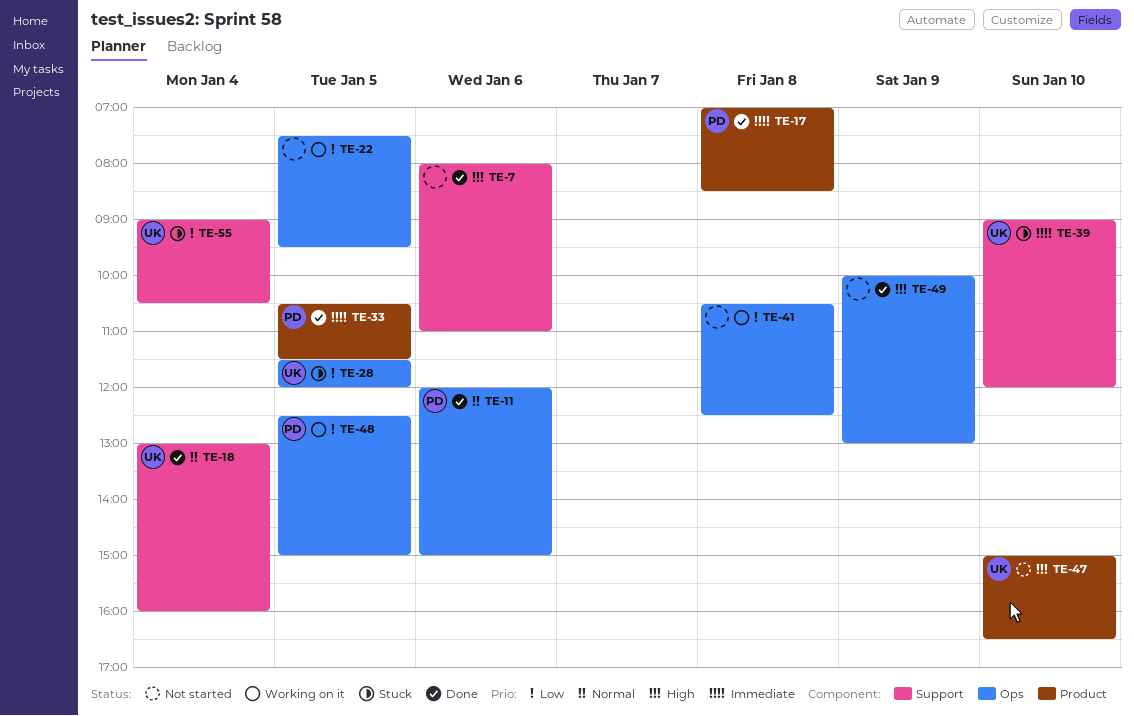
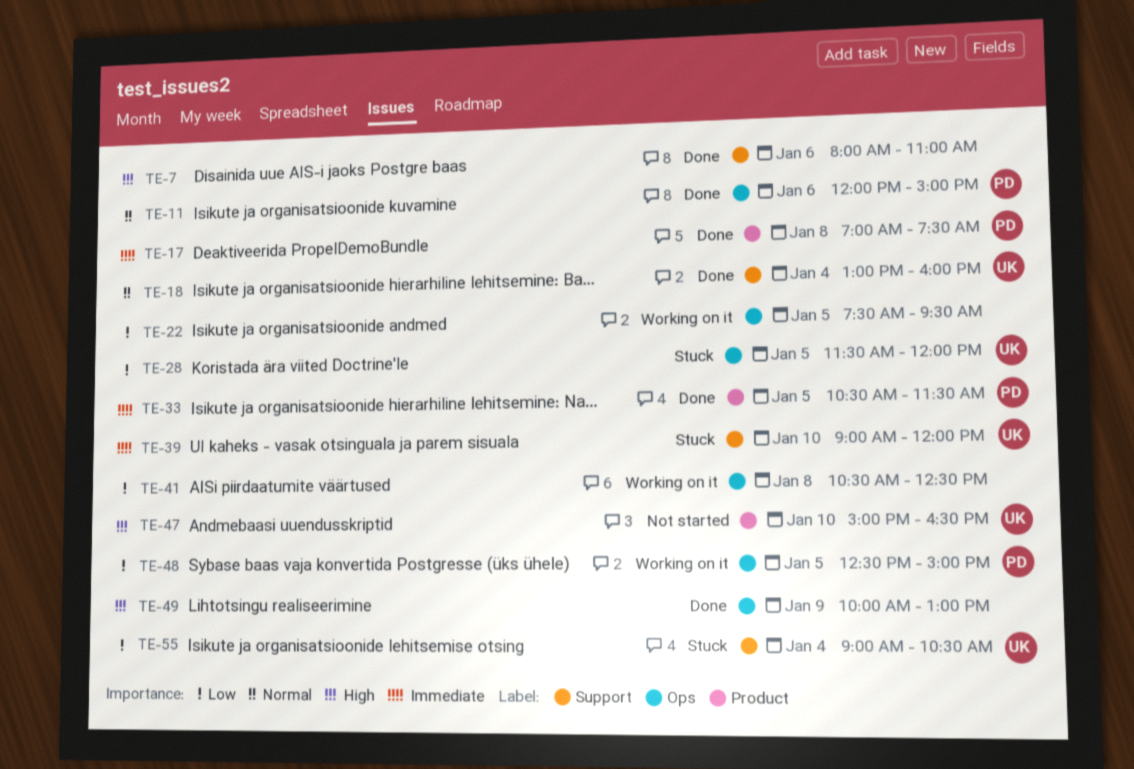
TE-17, ends: 08:30 -> 07:30

